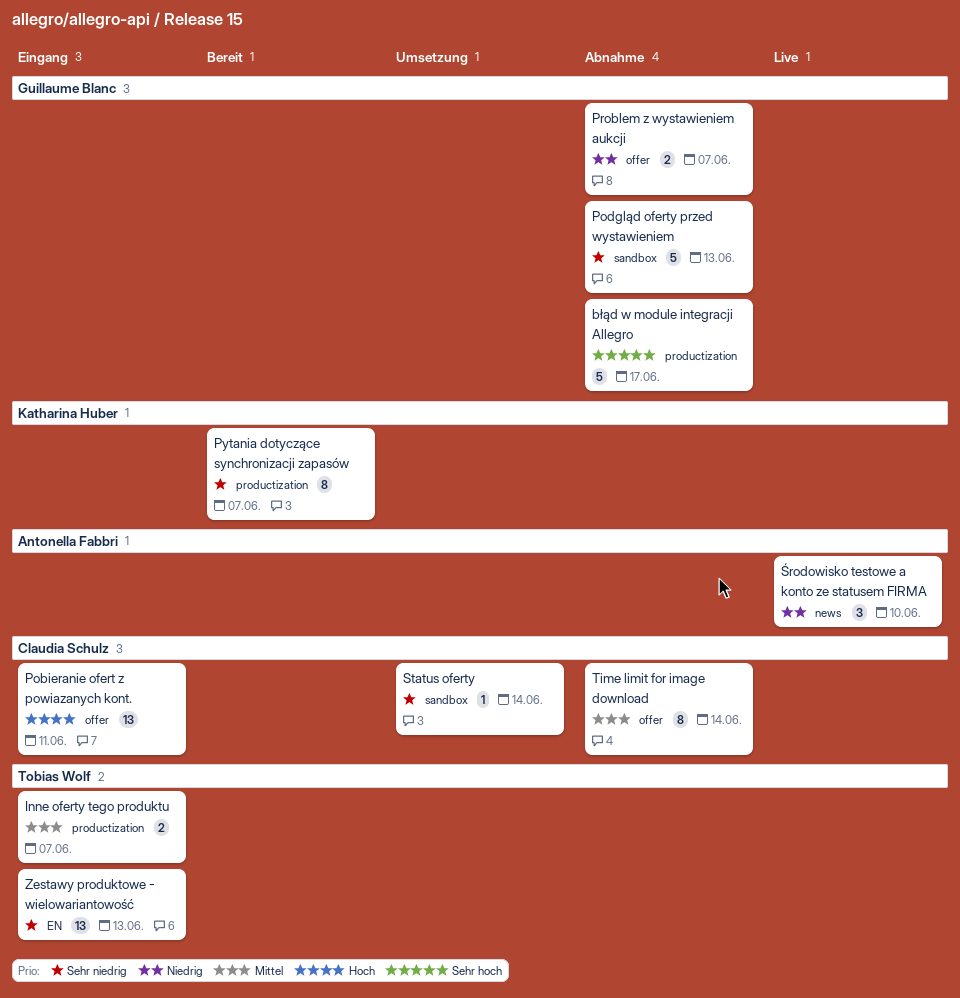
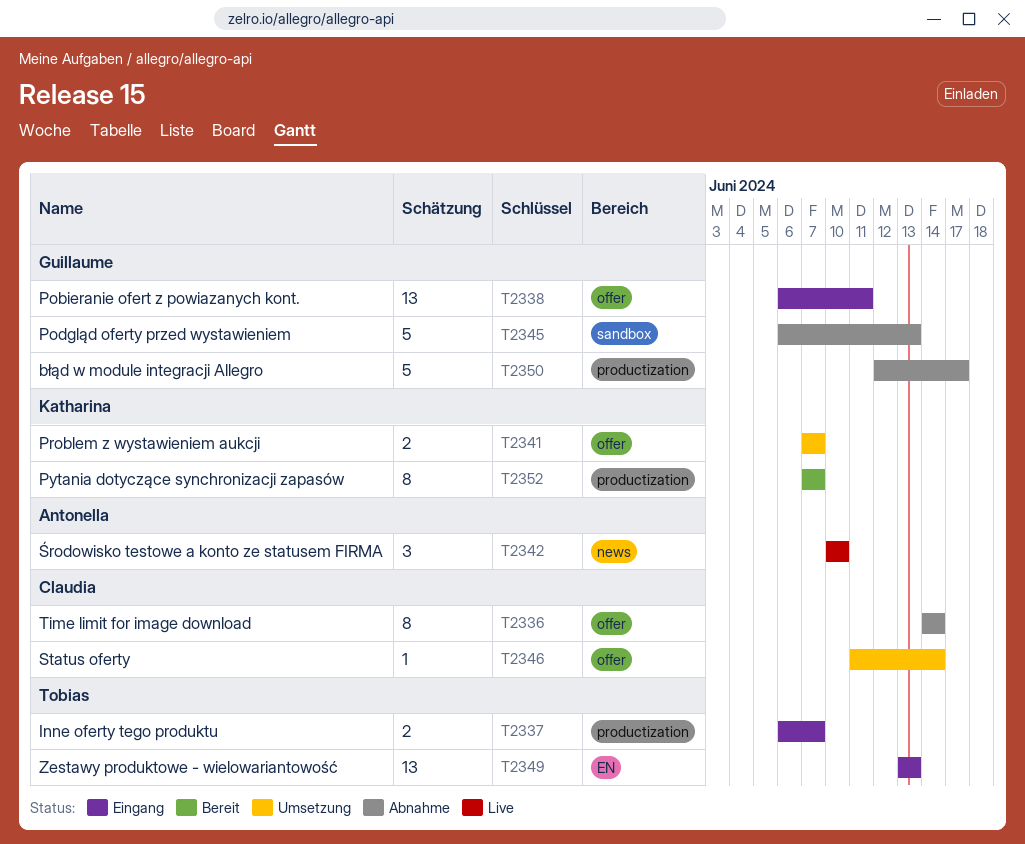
Pobieranie ofert z powiazanych kont., owner: Claudia Schulz -> Guillaume Blanc
Problem z wystawieniem aukcji, status: Abnahme -> Umsetzung
Problem z wystawieniem aukcji, owner: Guillaume Blanc -> Katharina Huber
Status oferty, label: sandbox -> offer

